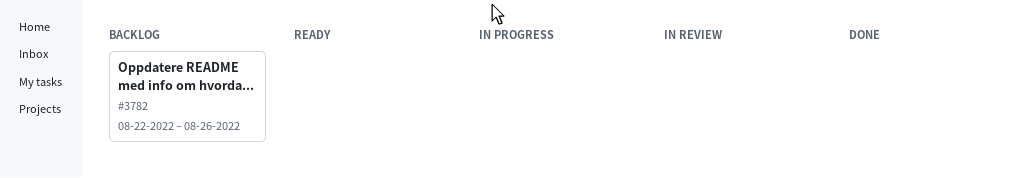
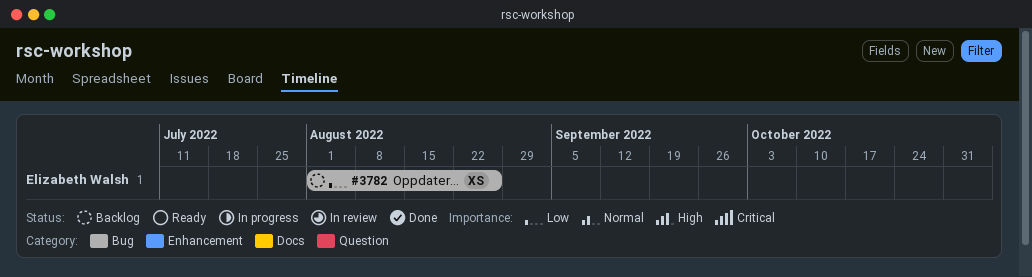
#3782, start: Aug 22 -> Aug 1

